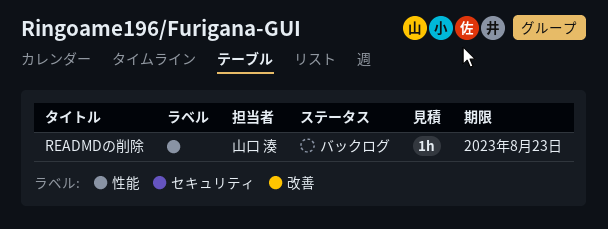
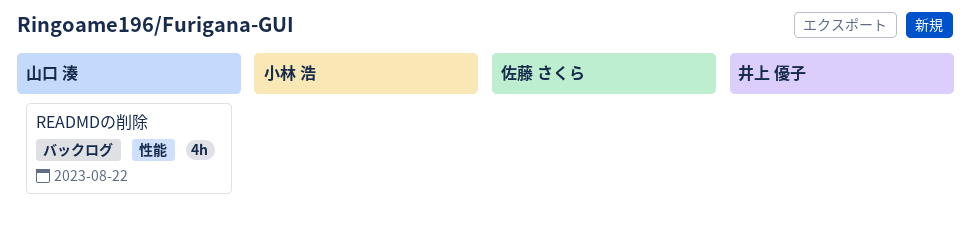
READMDの削除, estimate: 1h -> 4h
READMDの削除, due: Aug 23 -> Aug 22

